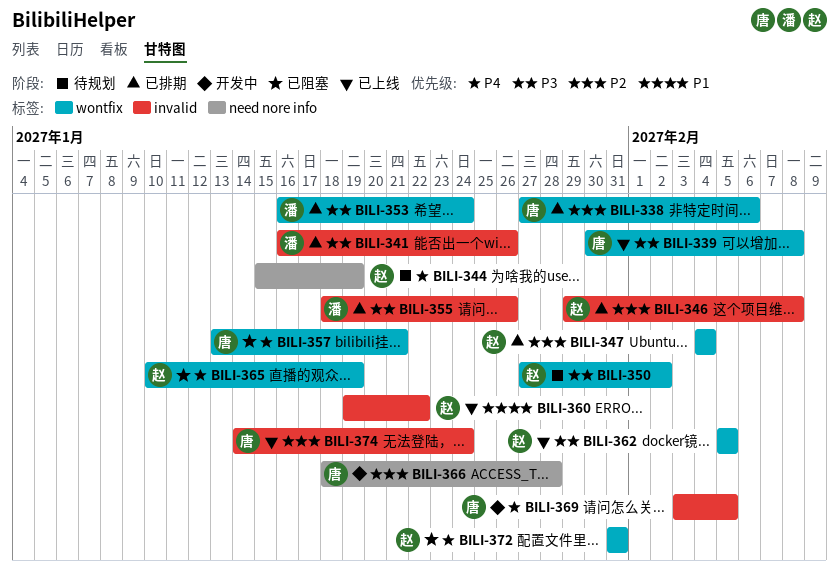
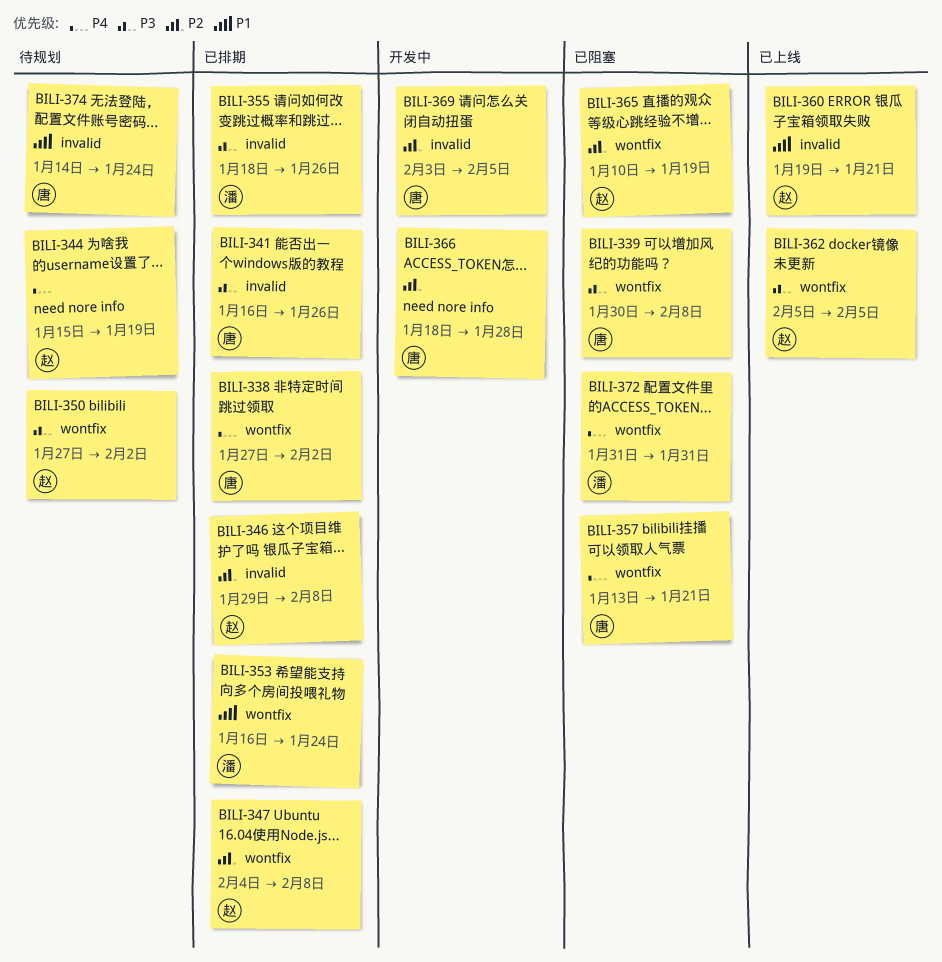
BILI-338, priority: P2 -> P4
BILI-338, due: Feb 6 -> Feb 2
BILI-339, status: 已上线 -> 已阻塞
BILI-341, owner: 潘 -> 唐
BILI-347, due: Feb 4 -> Feb 8
BILI-353, priority: P3 -> P1
BILI-360, due: Jan 22 -> Jan 21
BILI-365, priority: P4 -> P2
BILI-369, priority: P4 -> P2
BILI-372, owner: 赵 -> 潘
BILI-374, status: 已上线 -> 待规划
BILI-374, priority: P2 -> P1

